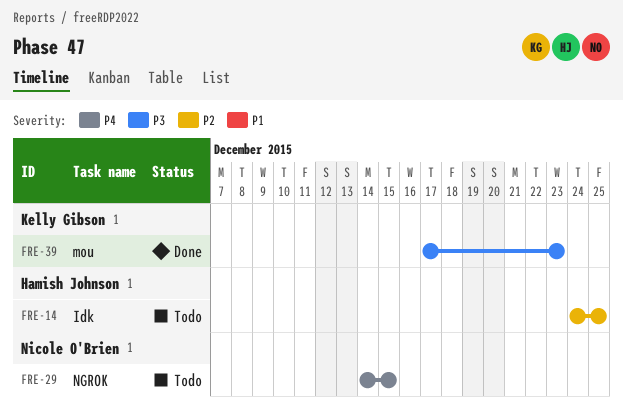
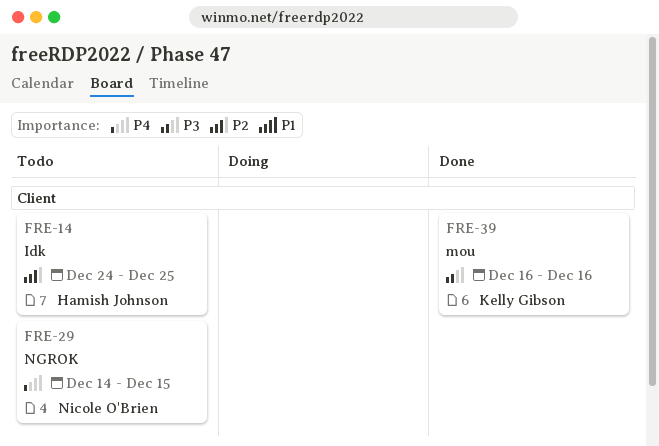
FRE-39, start: Dec 17 -> Dec 16
FRE-39, due: Dec 23 -> Dec 16

